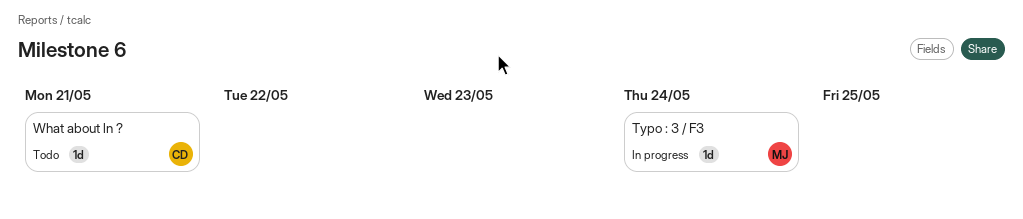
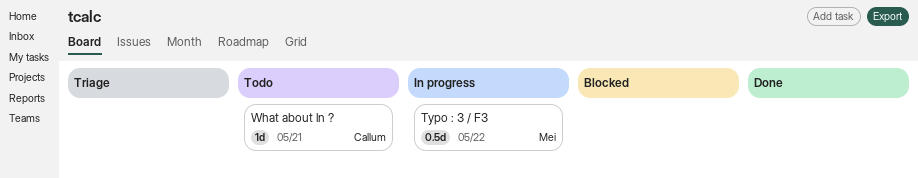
Typo : 3 / F3, estimate: 1d -> 0.5d
Typo : 3 / F3, due: May 24 -> May 22

